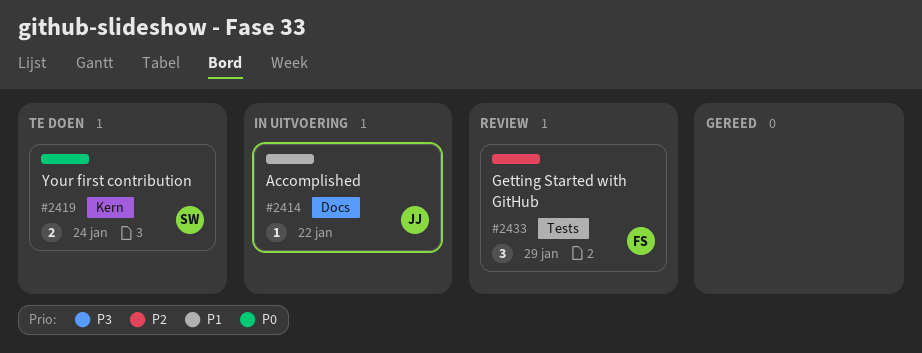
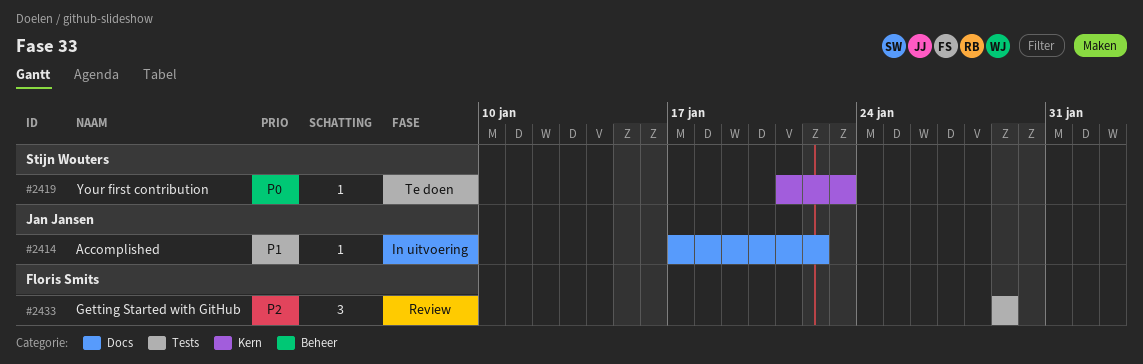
#2419, estimate: 2 -> 1
#2419, due: Jan 24 -> Jan 23

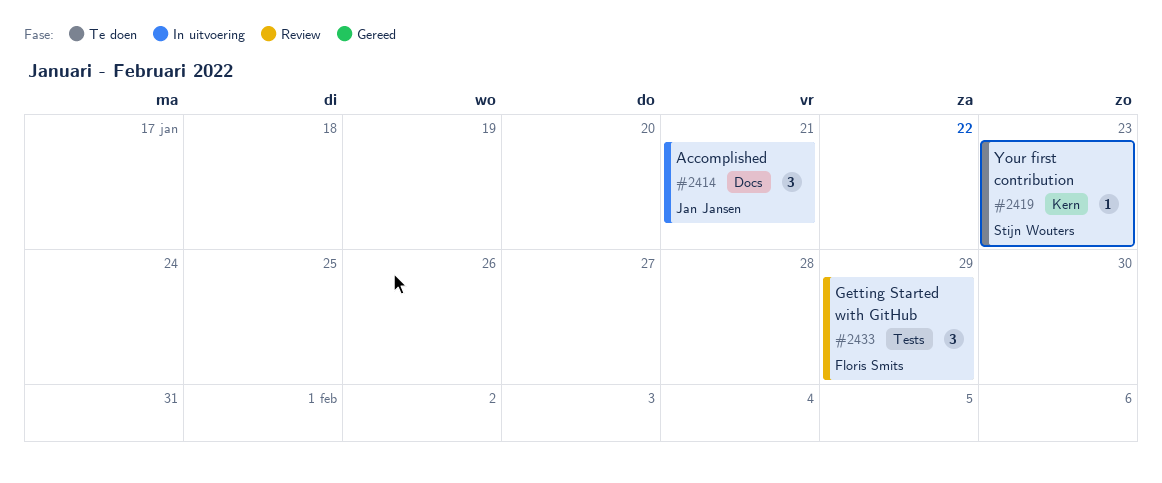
#2414, estimate: 1 -> 3
#2414, due: Jan 22 -> Jan 21

